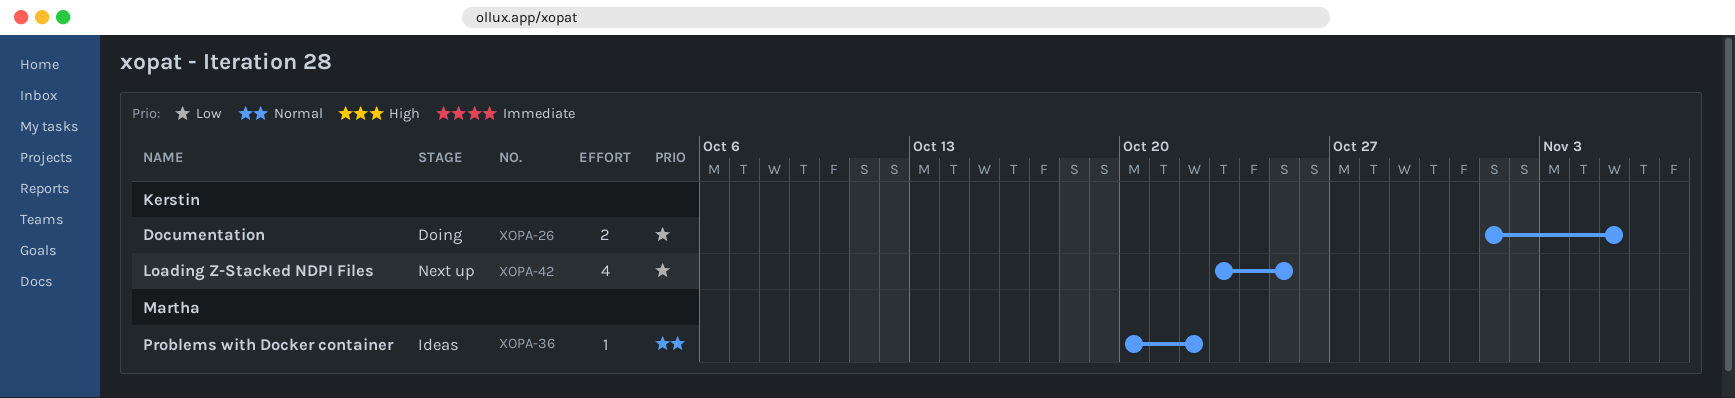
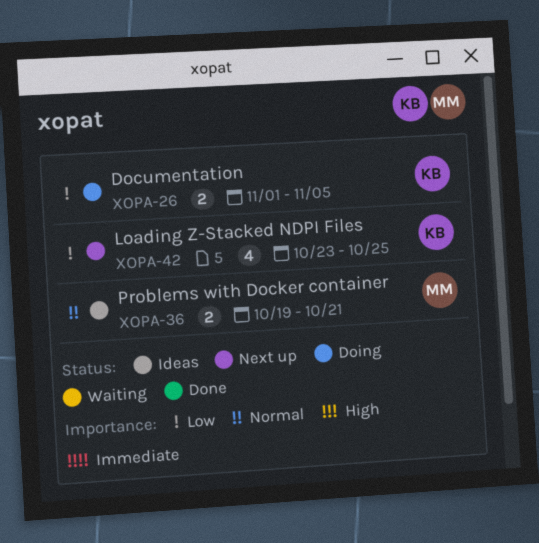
XOPA-36, estimate: 1 -> 2
XOPA-36, start: Oct 20 -> Oct 19
XOPA-36, due: Oct 22 -> Oct 21

